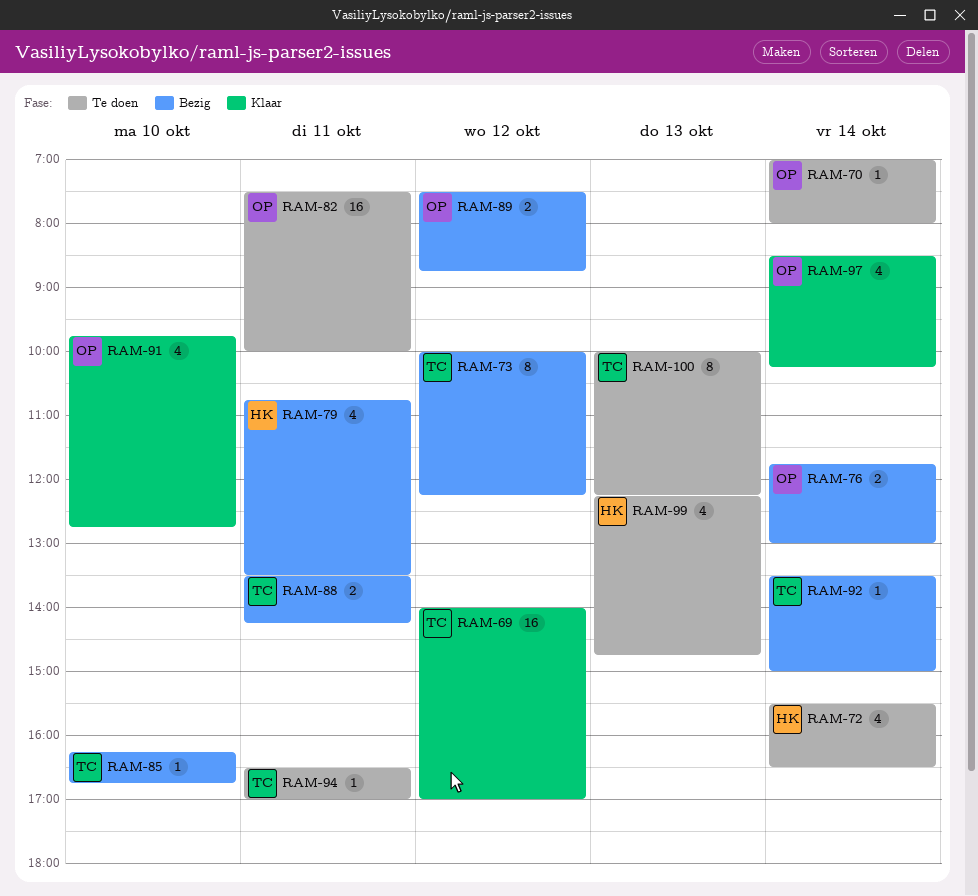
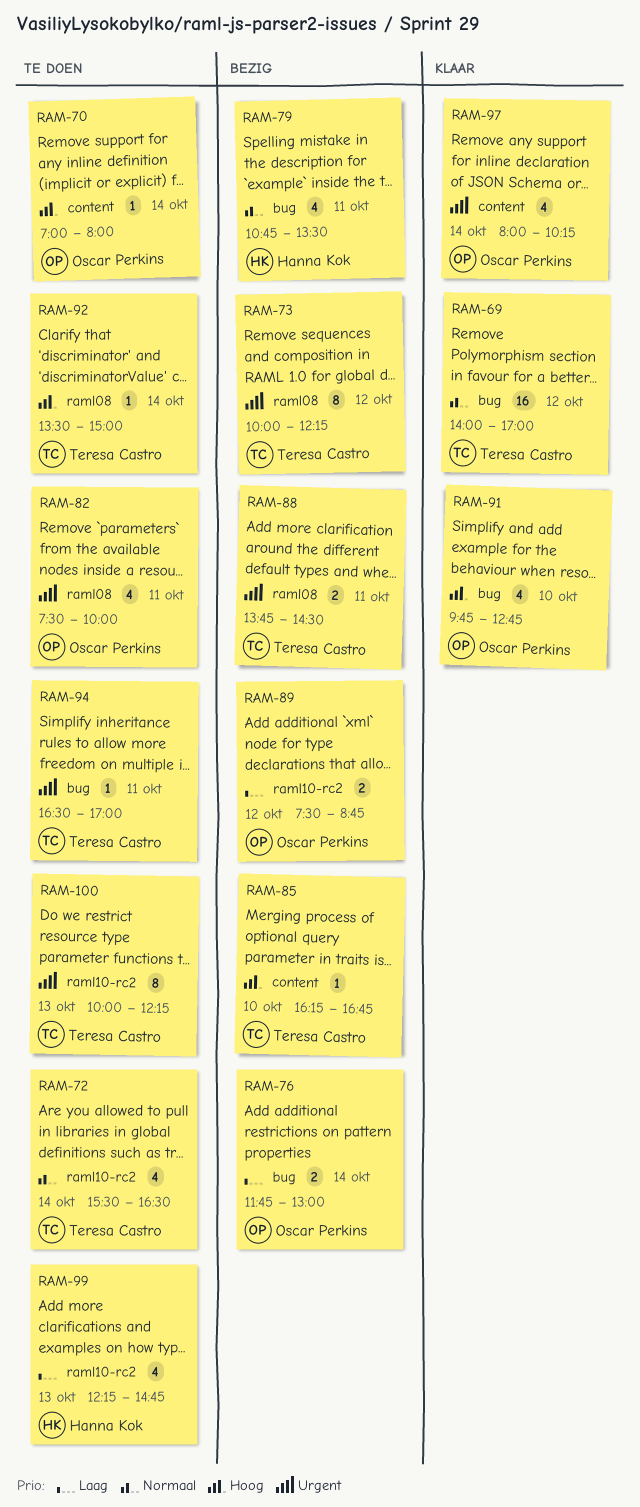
RAM-72, owner: Hanna Kok -> Teresa Castro
RAM-82, estimate: 16 -> 4
RAM-88, begins: 13:30 -> 13:45
RAM-88, ends: 14:15 -> 14:30
RAM-92, status: Bezig -> Te doen
RAM-97, begins: 08:30 -> 08:00

